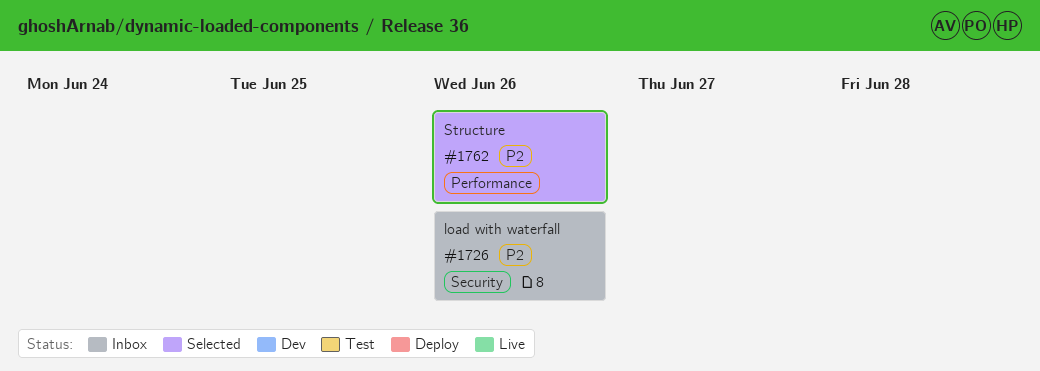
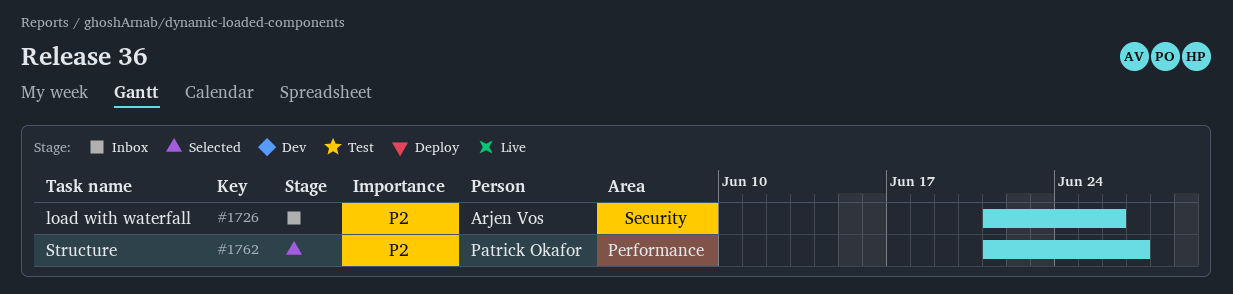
#1762, due: Jun 26 -> Jun 27

